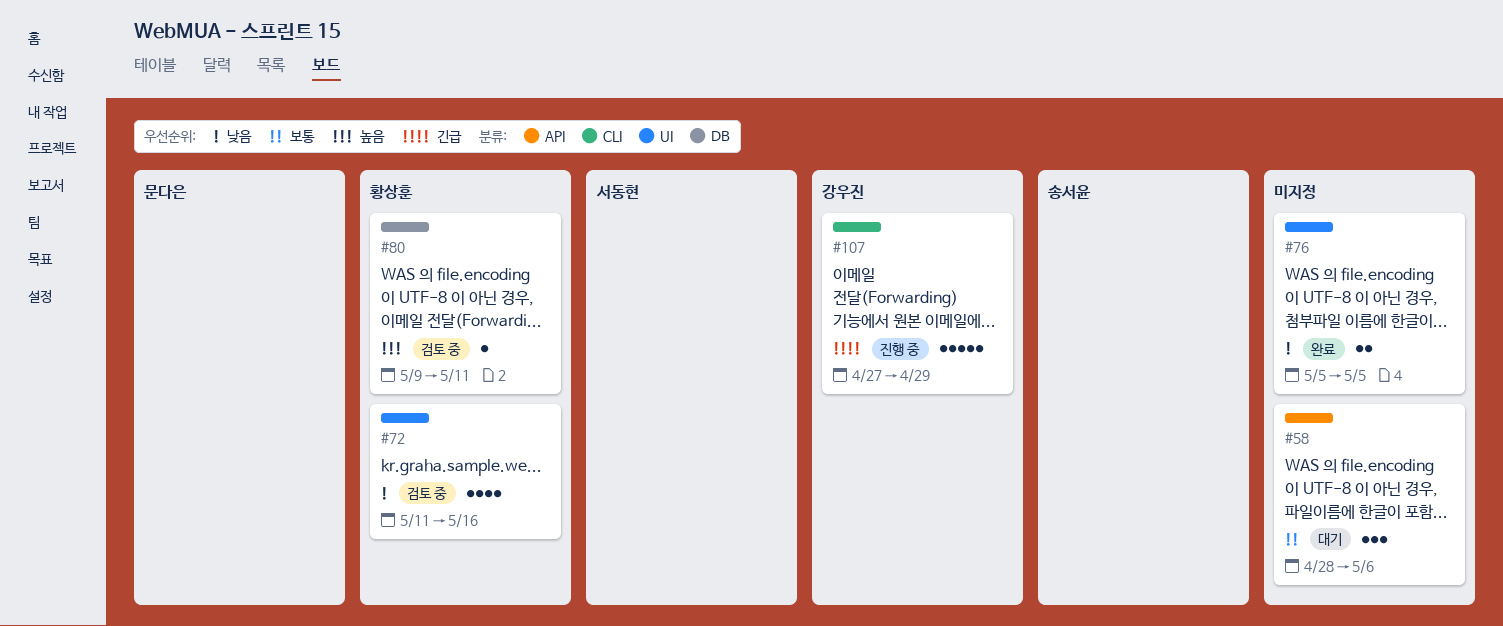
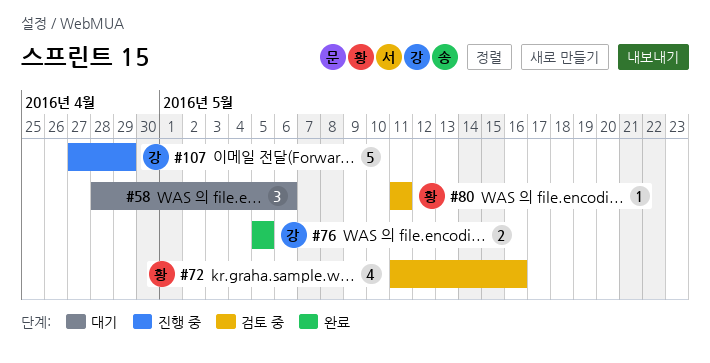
#76, owner: none -> 강우진
#80, start: May 9 -> May 11

